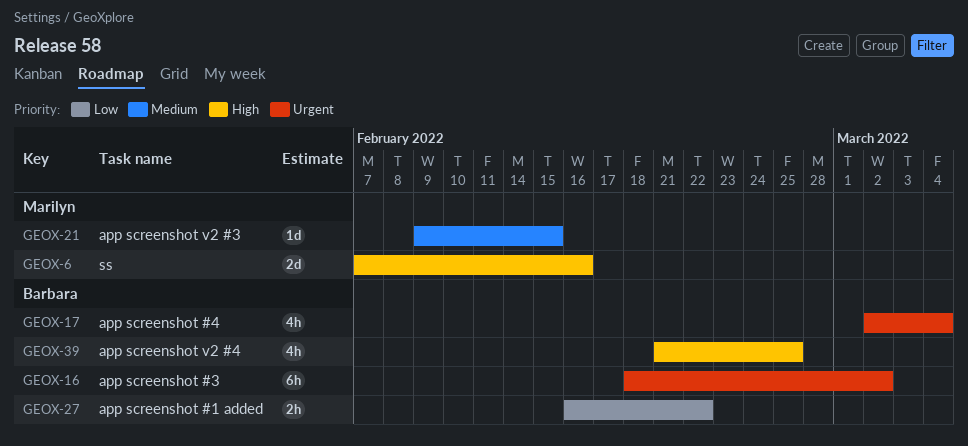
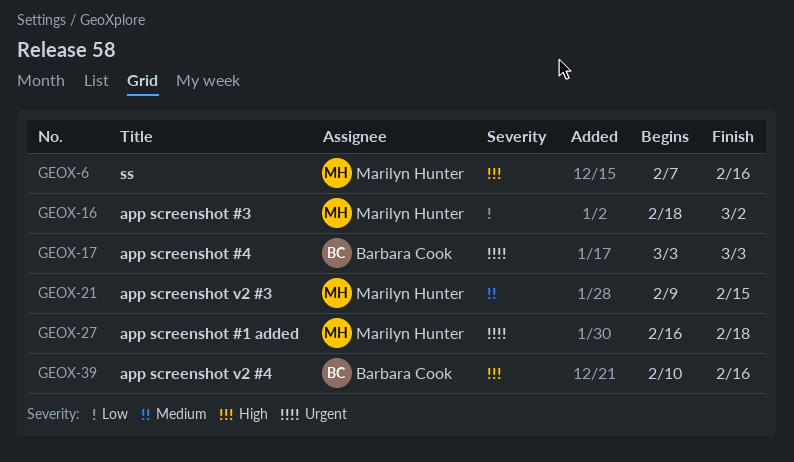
GEOX-16, owner: Barbara Cook -> Marilyn Hunter
GEOX-16, priority: Urgent -> Low
GEOX-17, start: Mar 2 -> Mar 3
GEOX-17, due: Mar 4 -> Mar 3
GEOX-27, owner: Barbara Cook -> Marilyn Hunter
GEOX-27, priority: Low -> Urgent
GEOX-27, due: Feb 22 -> Feb 18
GEOX-39, start: Feb 21 -> Feb 10
GEOX-39, due: Feb 25 -> Feb 16

